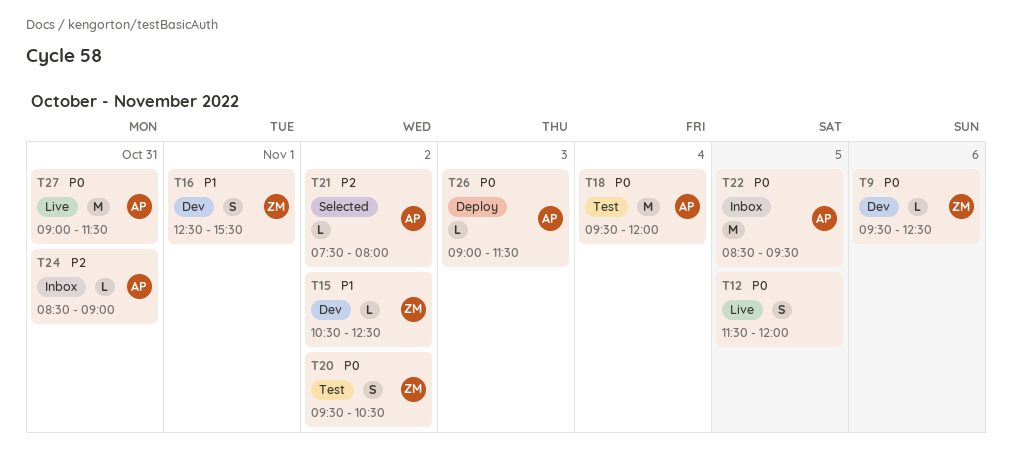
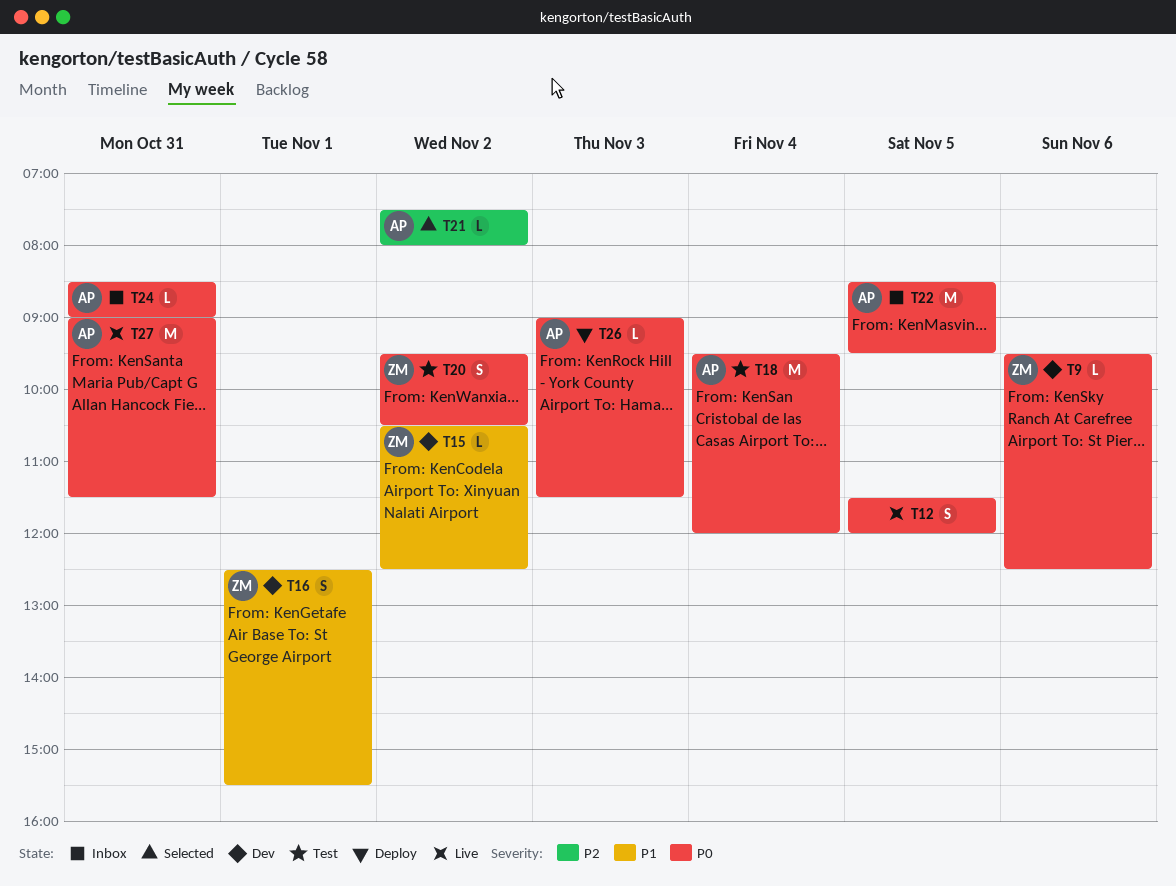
T24, priority: P2 -> P0

